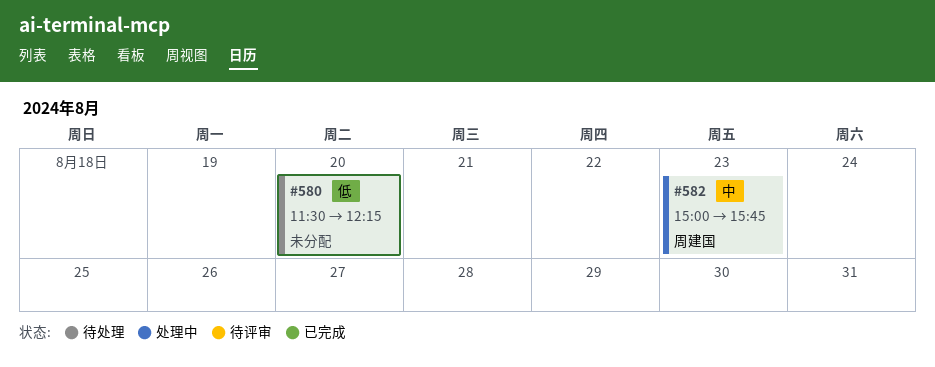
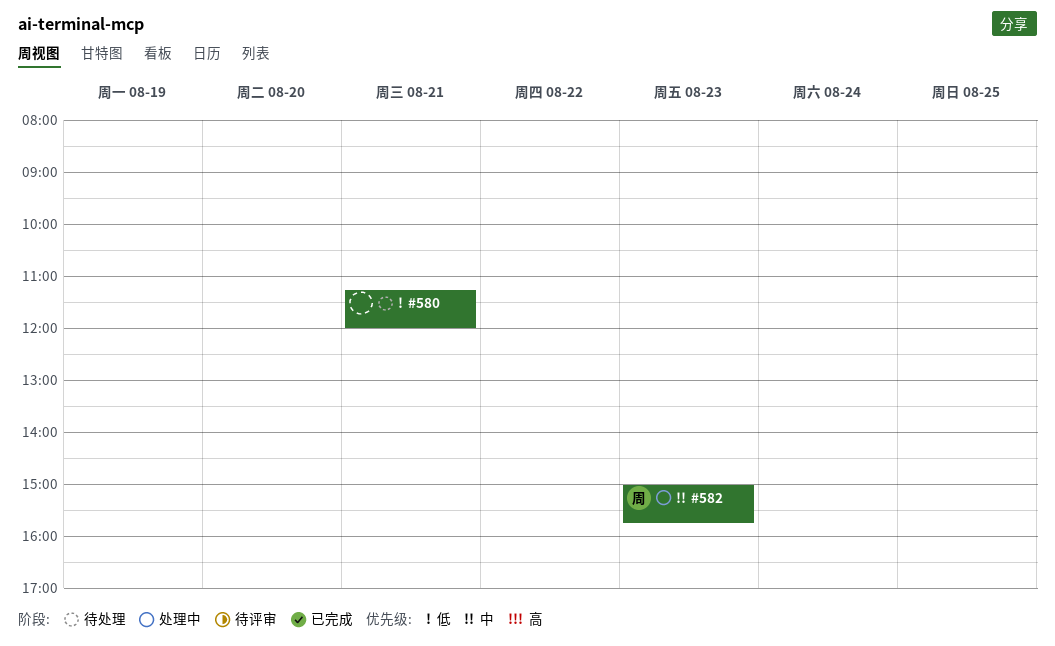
#580, day: Aug 20 -> Aug 21
#580, begins: 11:30 -> 11:15
#580, ends: 12:15 -> 12:00

